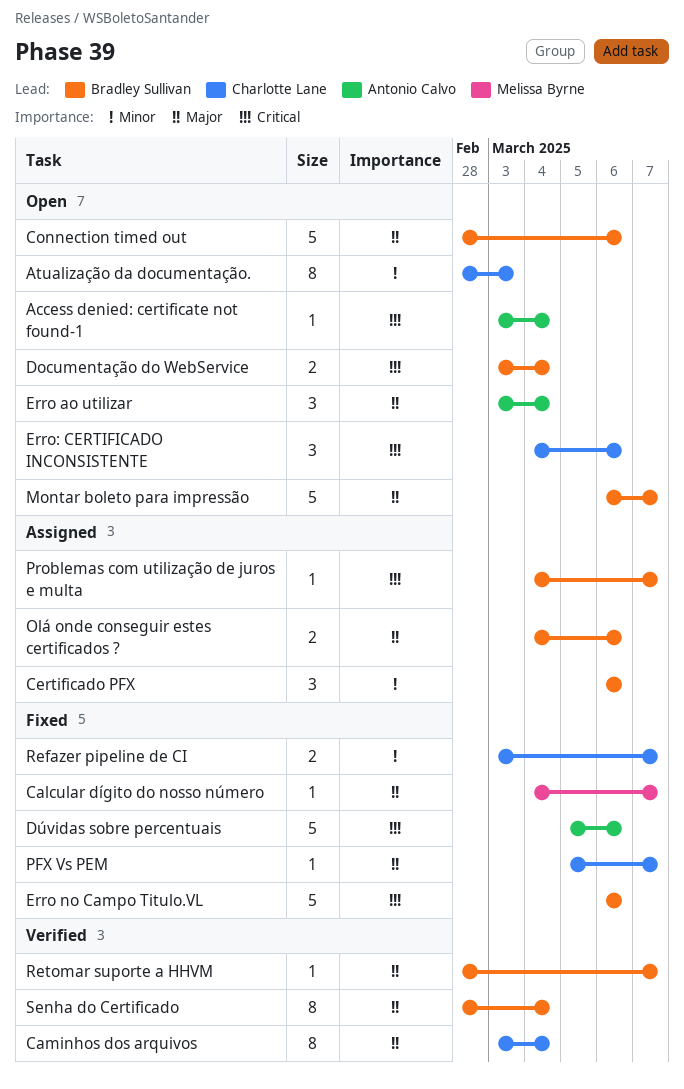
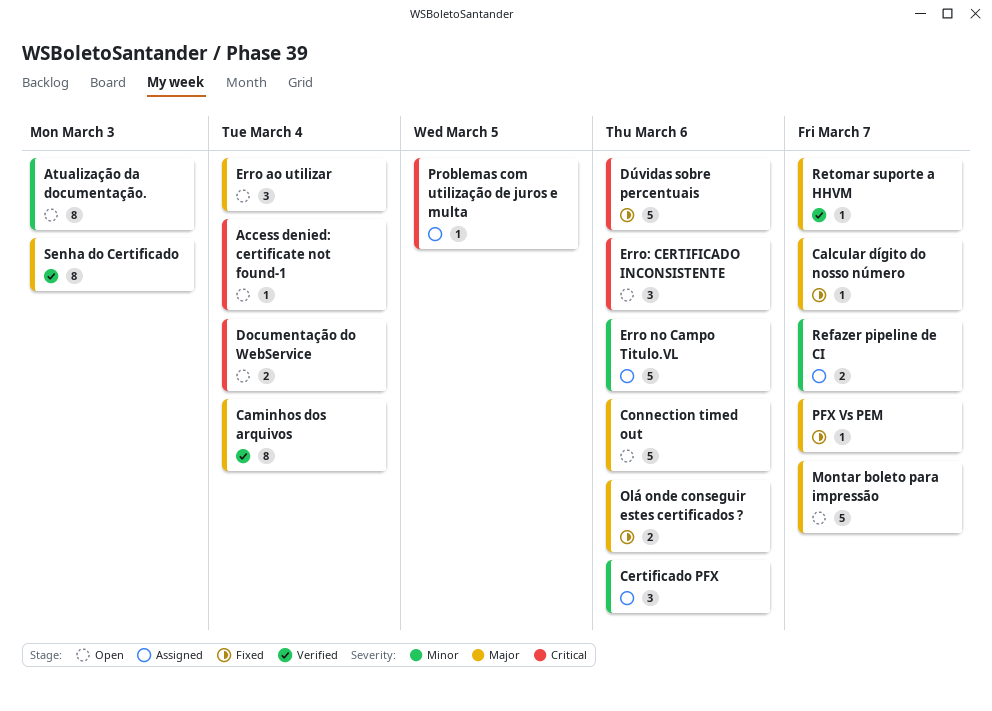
Erro no Campo Titulo.VL, status: Fixed -> Assigned
Erro no Campo Titulo.VL, priority: Critical -> Minor
Olá onde conseguir estes certificados ?, status: Assigned -> Fixed
Problemas com utilização de juros e multa, due: Mar 7 -> Mar 5
Refazer pipeline de CI, status: Fixed -> Assigned
Senha do Certificado, due: Mar 4 -> Mar 3

